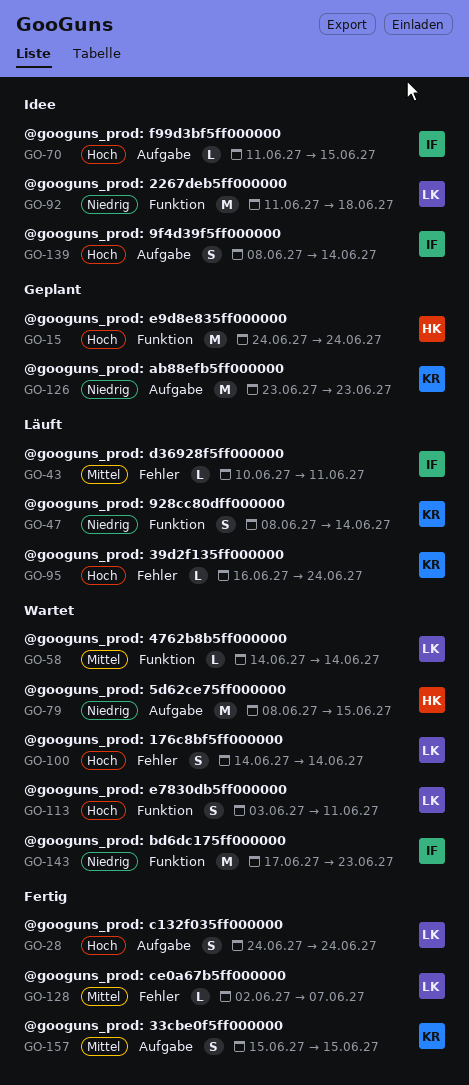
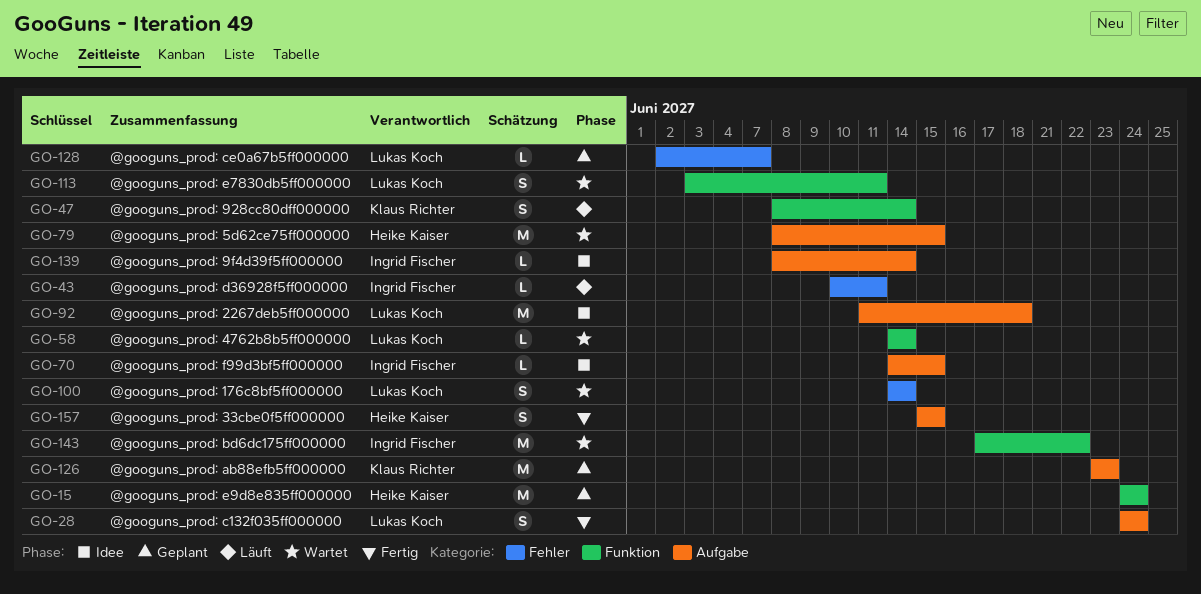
GO-70, start: Jun 11 -> Jun 14
GO-92, label: Funktion -> Aufgabe
GO-95: present -> none
GO-128, status: Fertig -> Geplant
GO-139, estimate: S -> L
GO-143, due: Jun 23 -> Jun 22
GO-157, owner: Klaus Richter -> Heike Kaiser

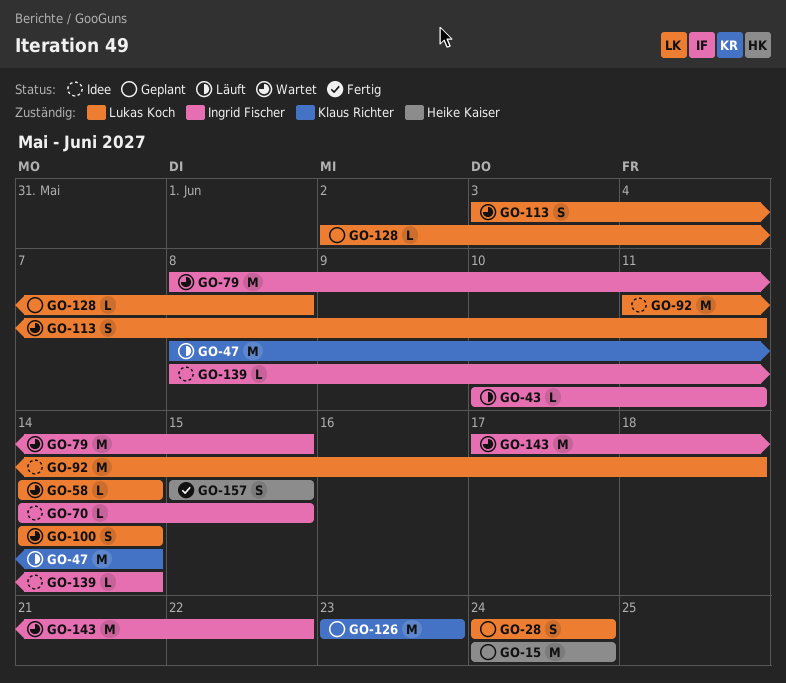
GO-28, status: Fertig -> Geplant
GO-47, estimate: S -> M
GO-79, owner: Heike Kaiser -> Ingrid Fischer
GO-128, due: Jun 7 -> Jun 8

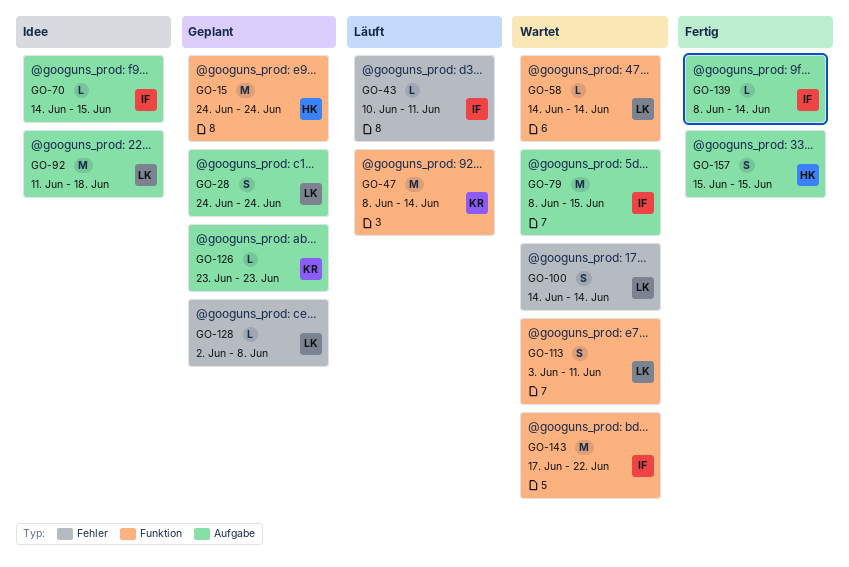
GO-126, estimate: M -> L
GO-139, status: Idee -> Fertig

